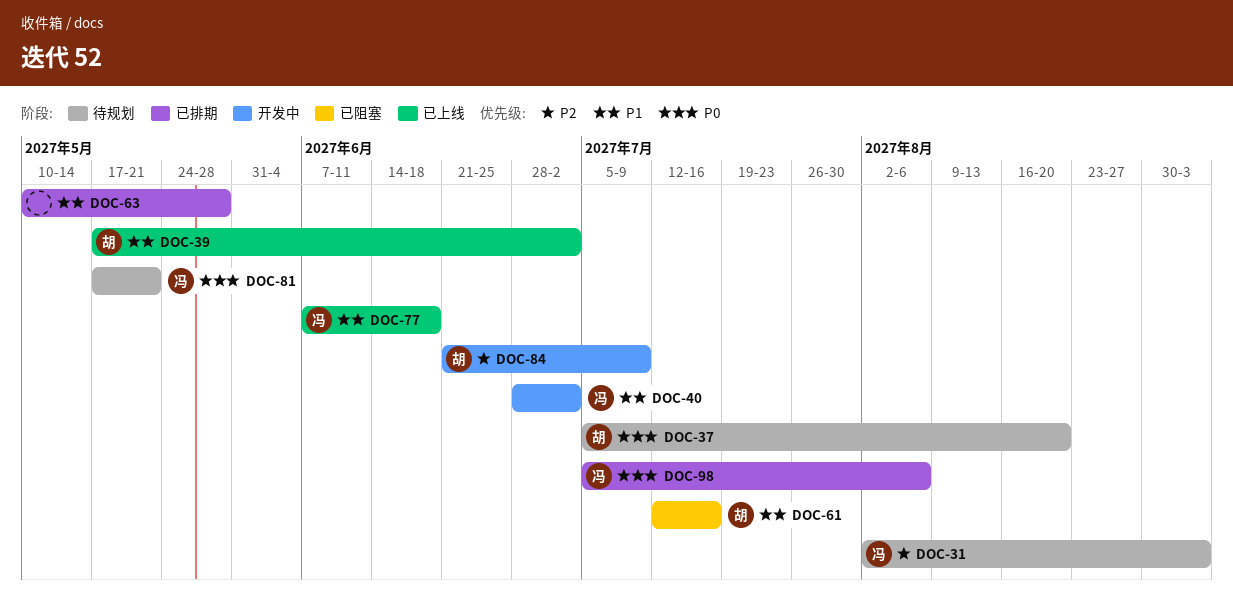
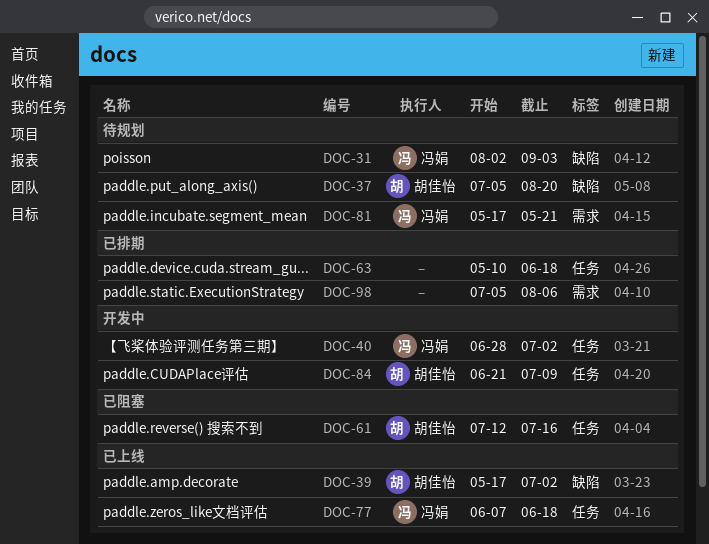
DOC-63, due: May 28 -> Jun 18
DOC-98, owner: 冯娟 -> none

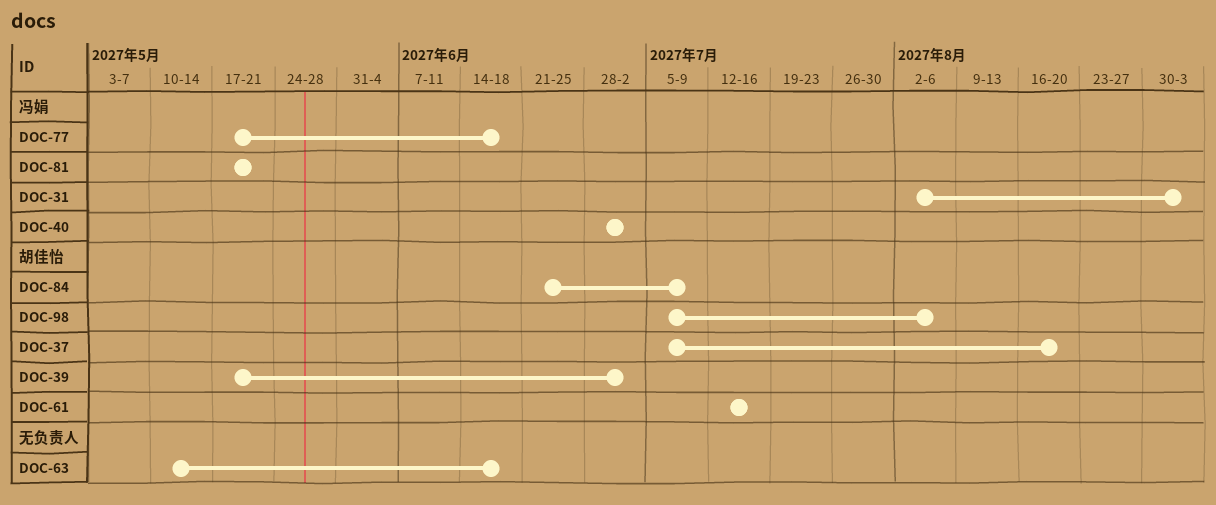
DOC-77, start: Jun 7 -> May 17
DOC-98, owner: none -> 胡佳怡

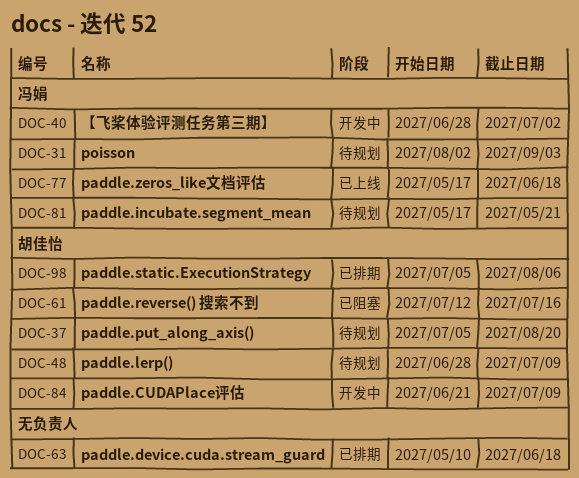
DOC-39: present -> none
DOC-48: none -> present

